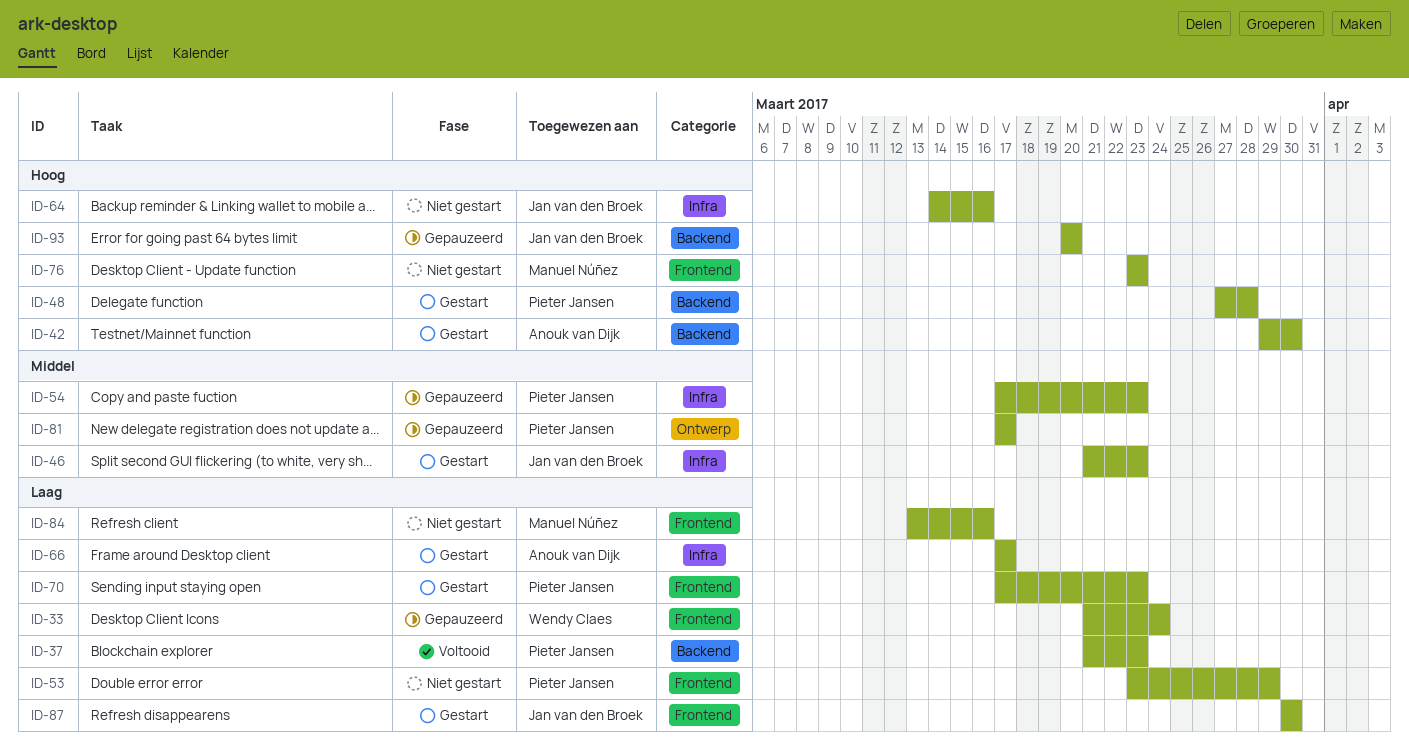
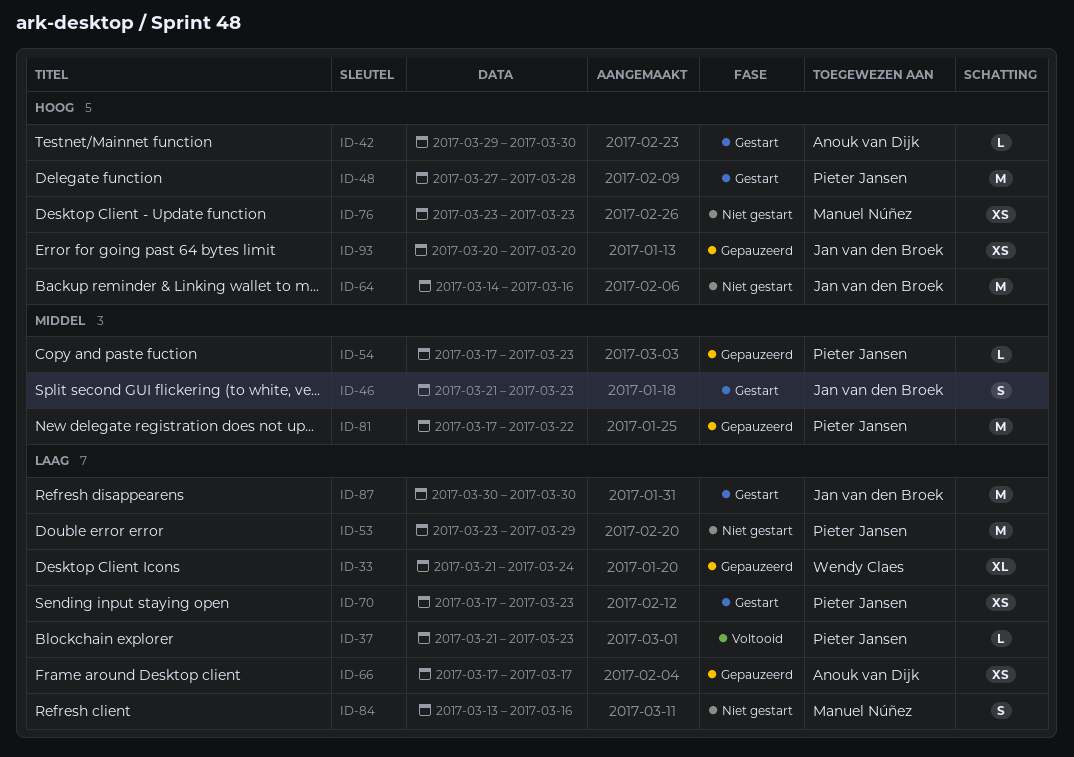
ID-66, status: Gestart -> Gepauzeerd
ID-81, due: Mar 17 -> Mar 22

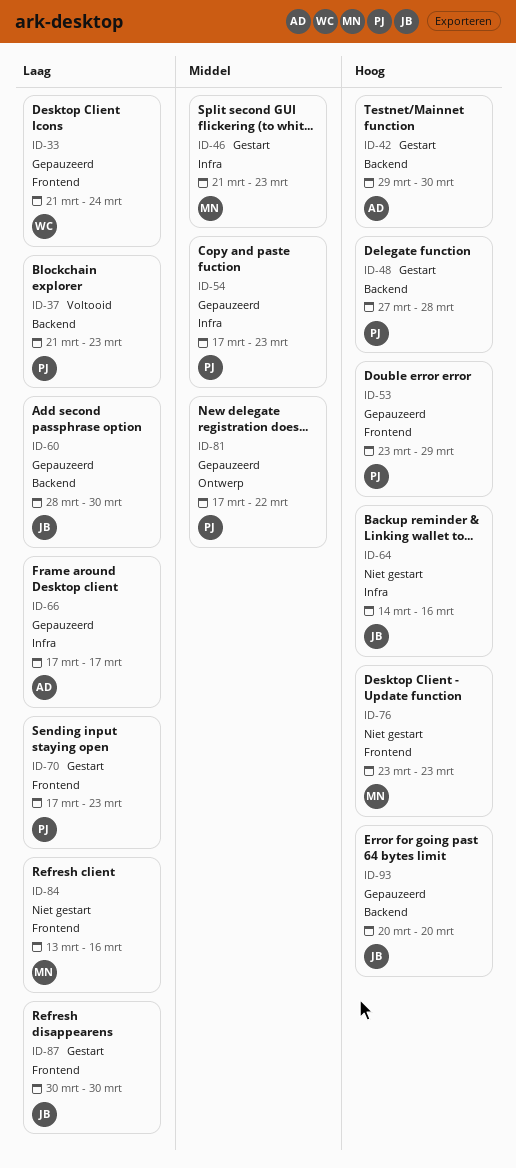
ID-46, owner: Jan van den Broek -> Manuel Núñez
ID-53, status: Niet gestart -> Gepauzeerd
ID-53, priority: Laag -> Hoog
ID-60: none -> present

